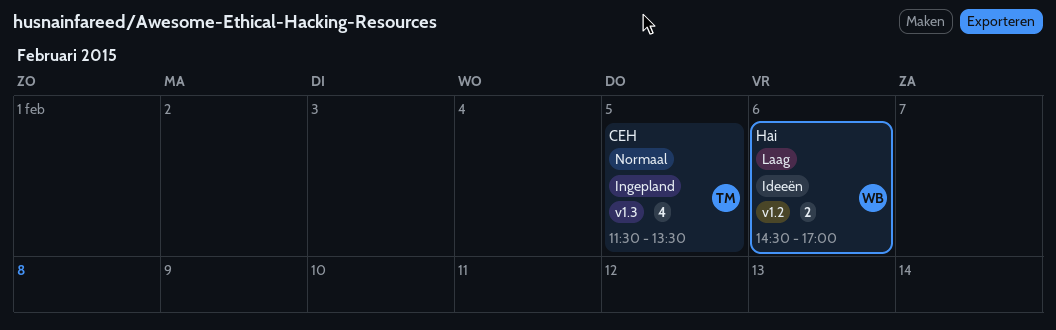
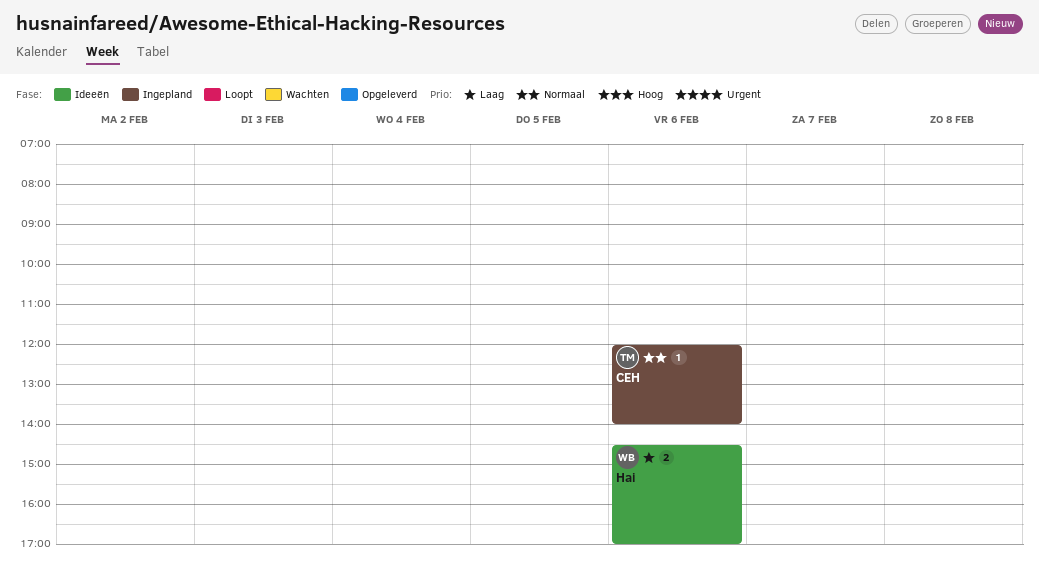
CEH, estimate: 4 -> 1
CEH, day: Feb 5 -> Feb 6
CEH, begins: 11:30 -> 12:00
CEH, ends: 13:30 -> 14:00

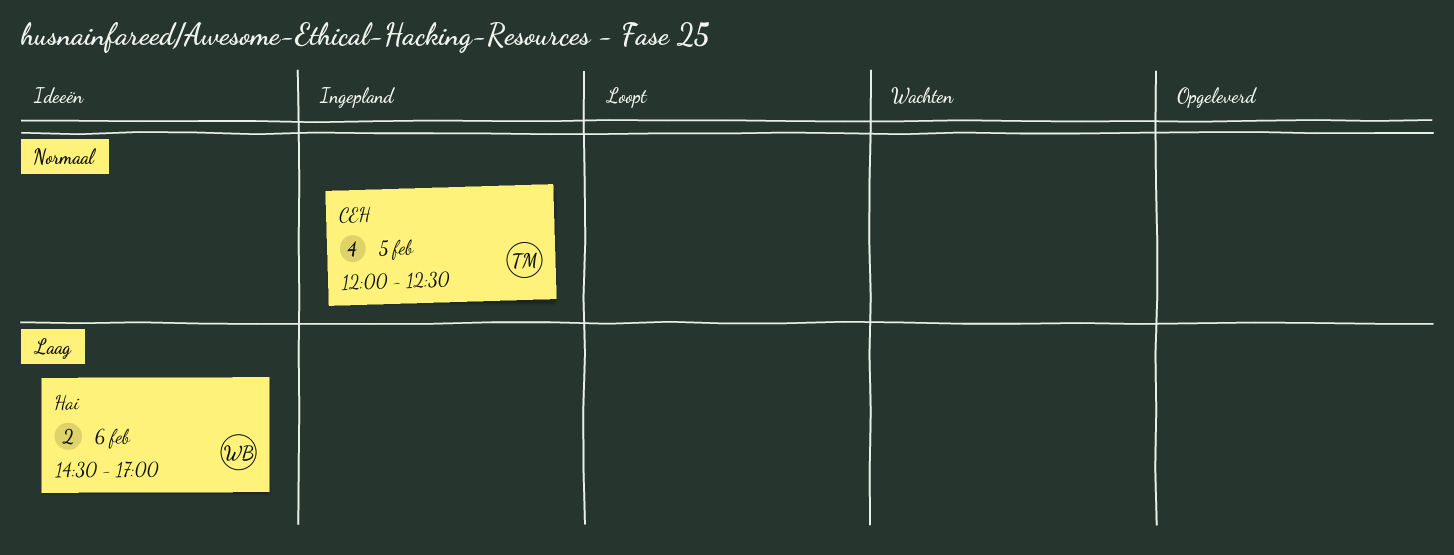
CEH, estimate: 1 -> 4
CEH, day: Feb 6 -> Feb 5
CEH, ends: 14:00 -> 12:30

